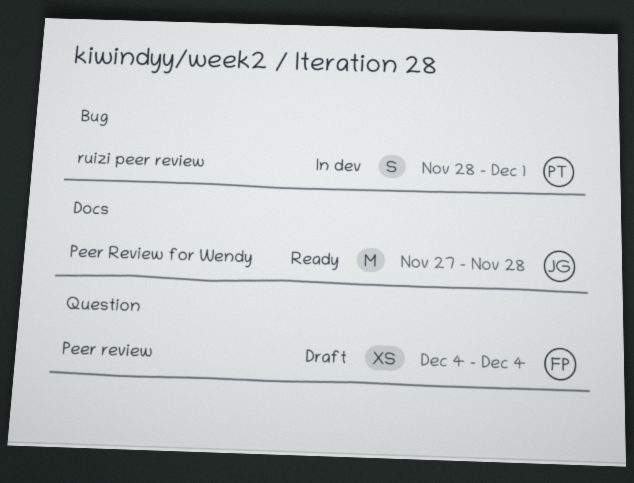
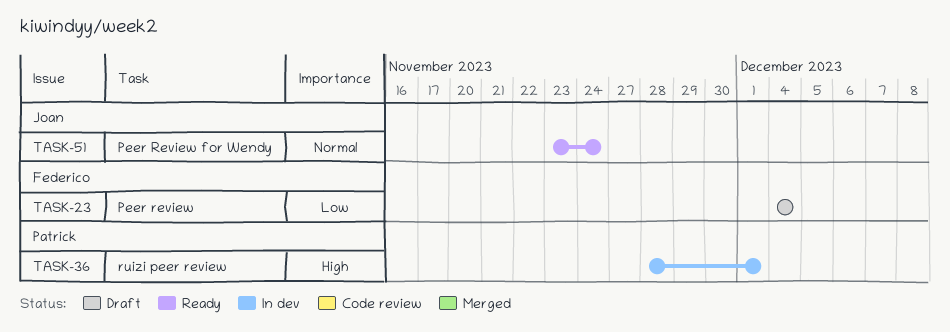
Peer Review for Wendy, start: Nov 27 -> Nov 23
Peer Review for Wendy, due: Nov 28 -> Nov 24

